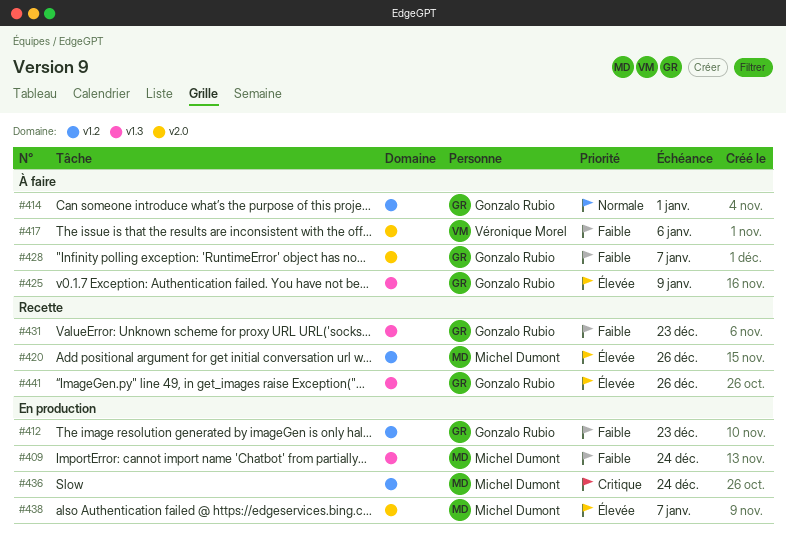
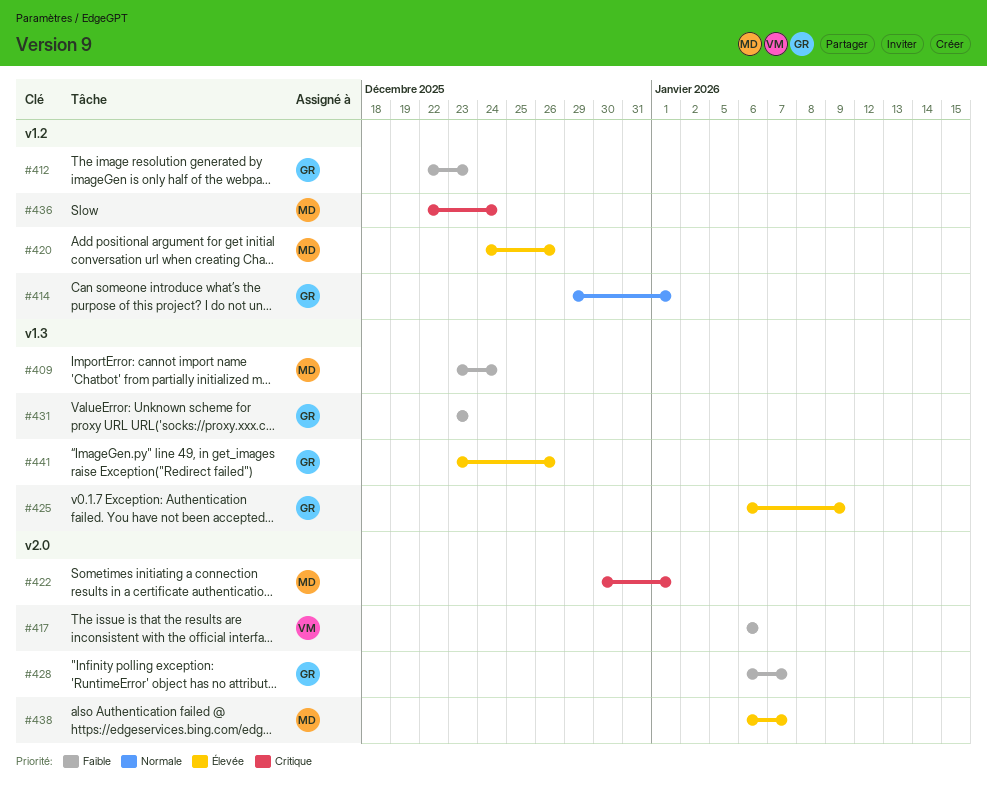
#422: none -> present

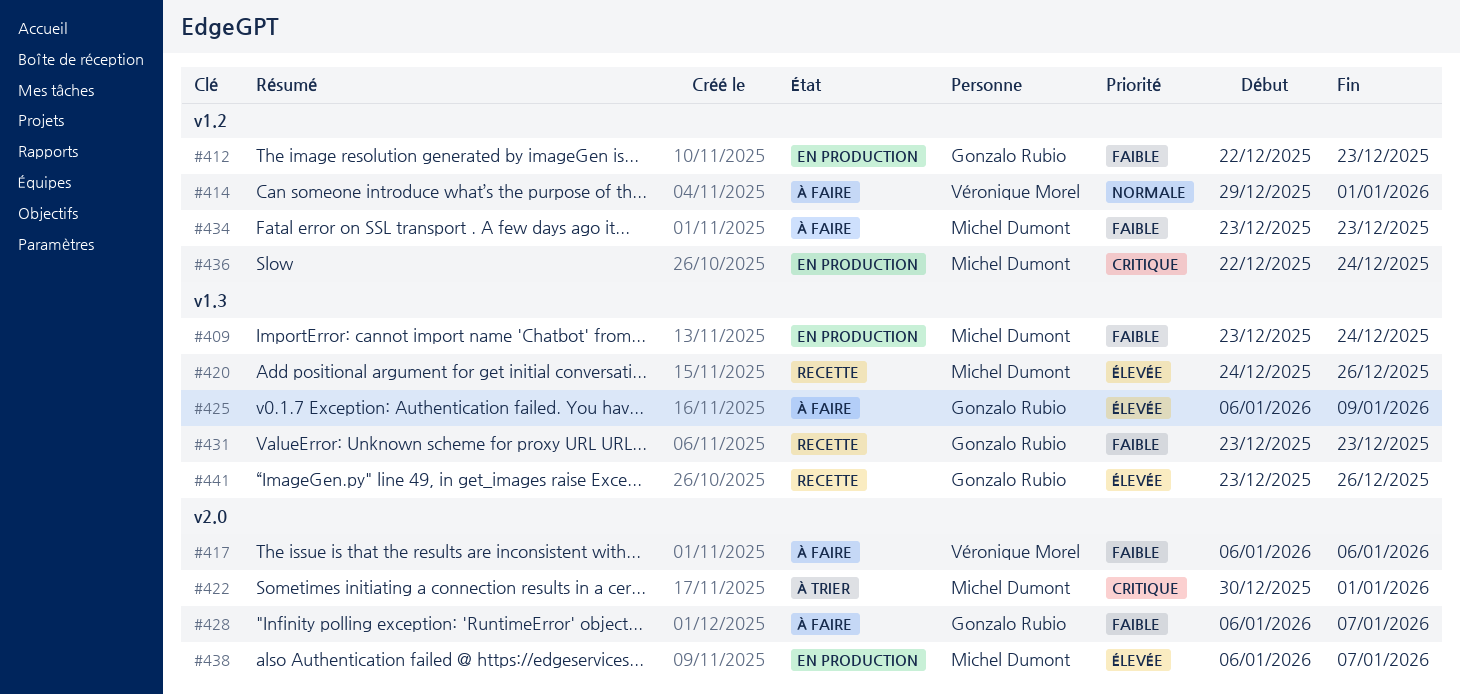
#414, owner: Gonzalo Rubio -> Véronique Morel
#420, label: v1.2 -> v1.3
#434: none -> present

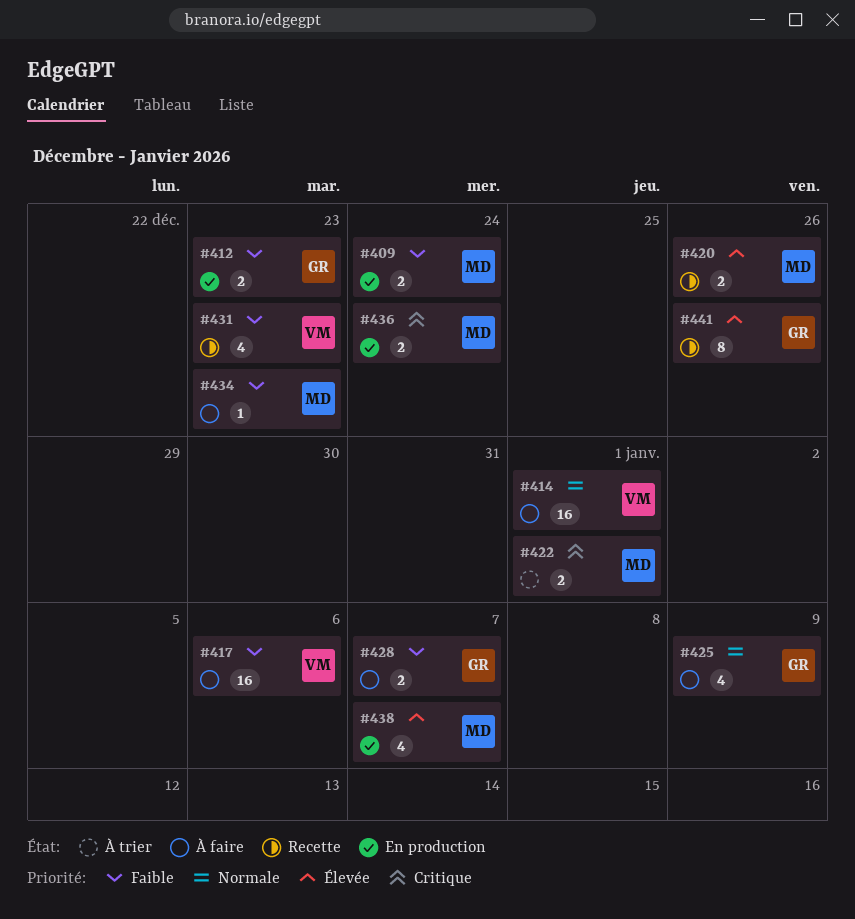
#425, priority: Élevée -> Normale
#431, owner: Gonzalo Rubio -> Véronique Morel

